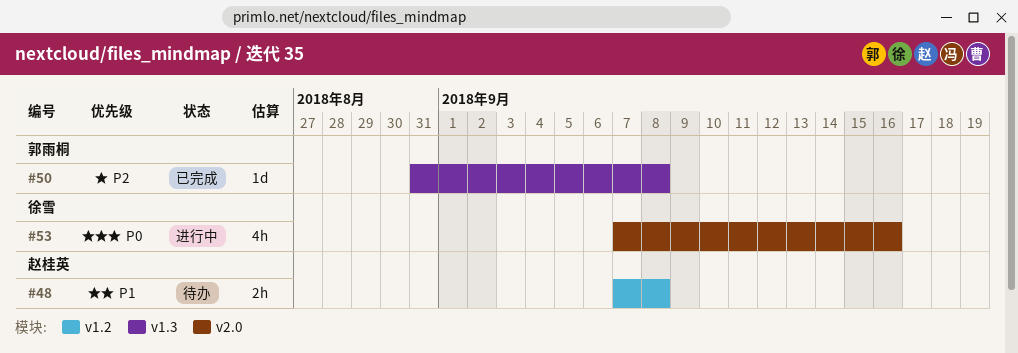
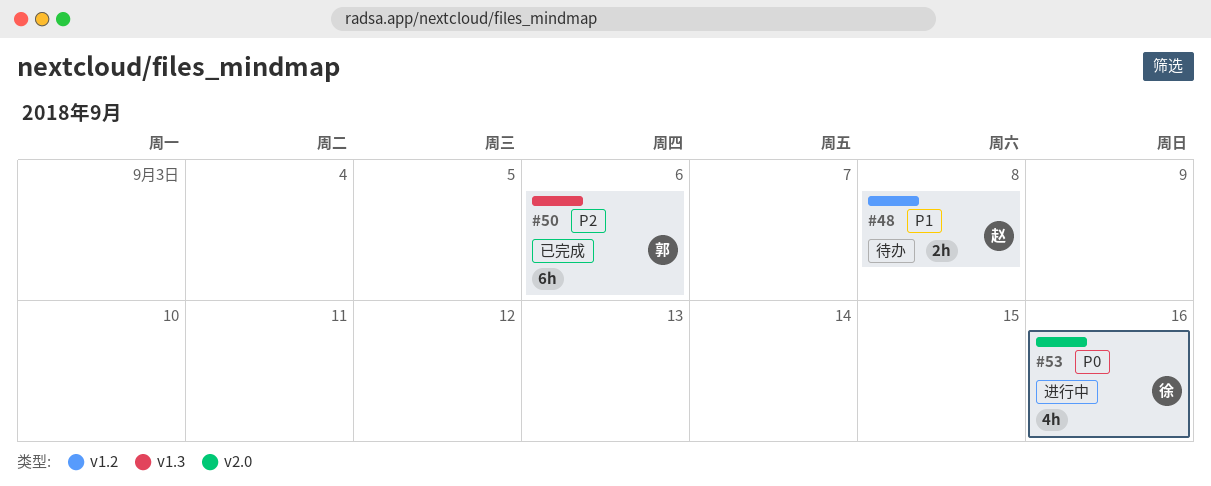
#50, estimate: 1d -> 6h
#50, due: Sep 8 -> Sep 6

